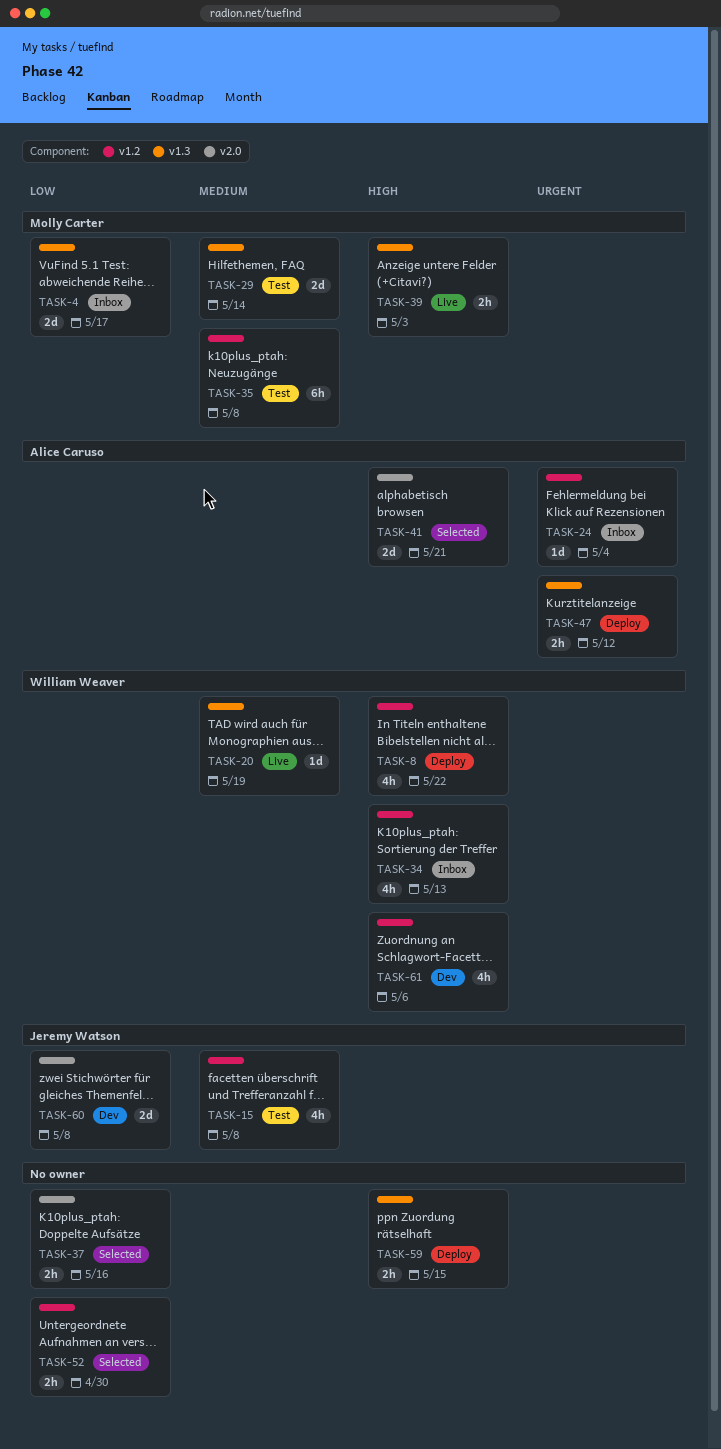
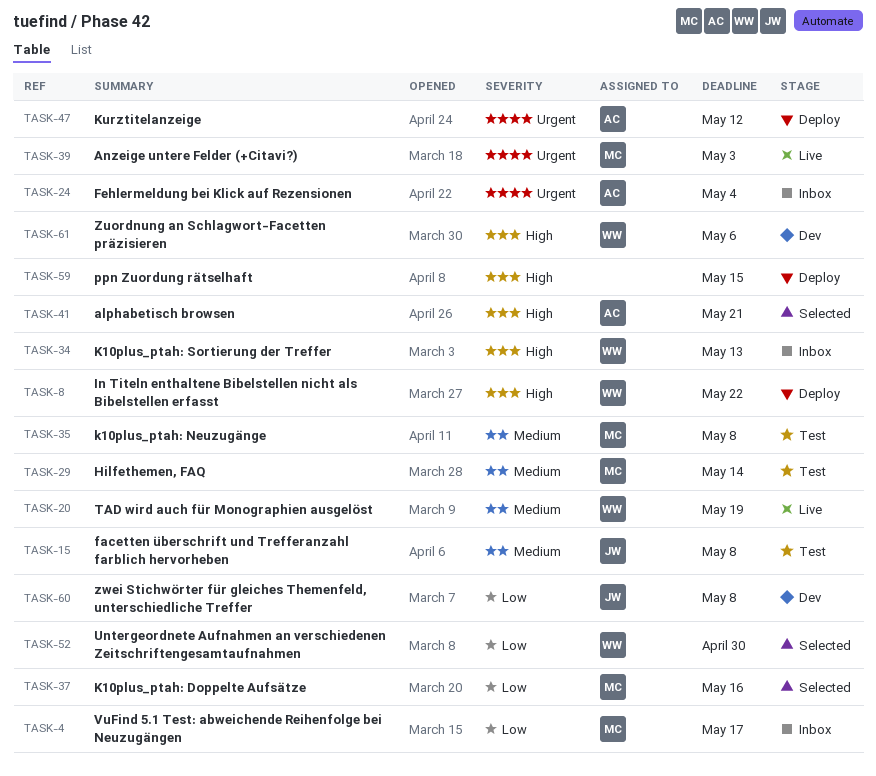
TASK-37, owner: none -> Molly Carter
TASK-39, priority: High -> Urgent
TASK-52, owner: none -> William Weaver

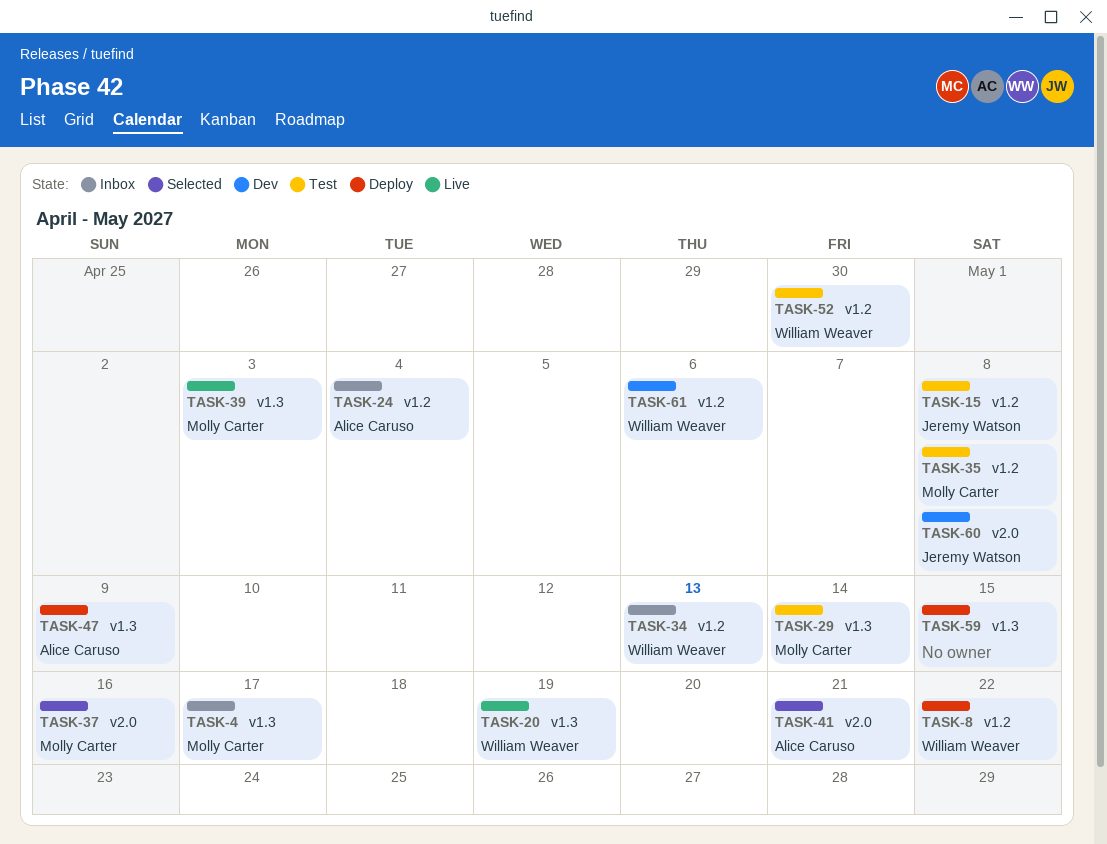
TASK-47, due: May 12 -> May 9
TASK-52, status: Selected -> Test

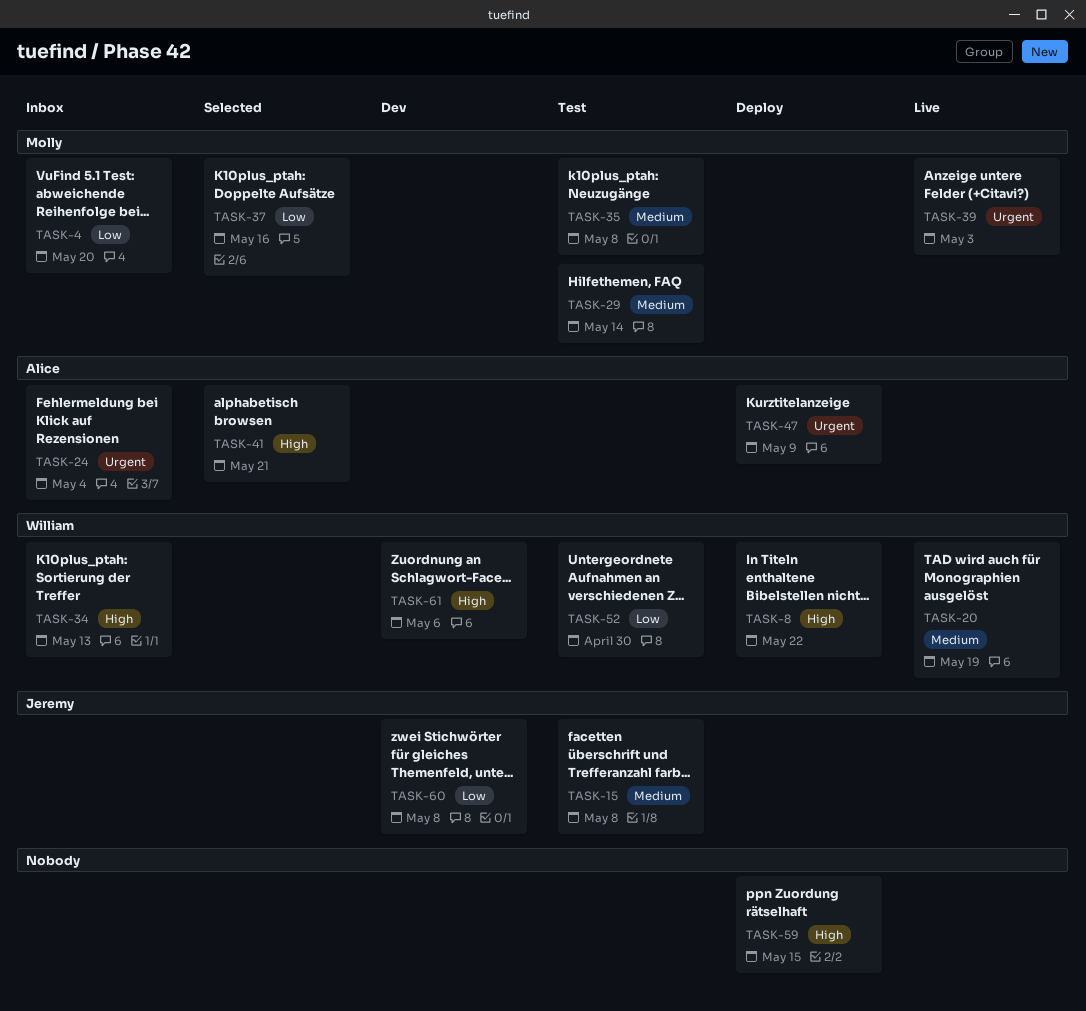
TASK-4, due: May 17 -> May 20

